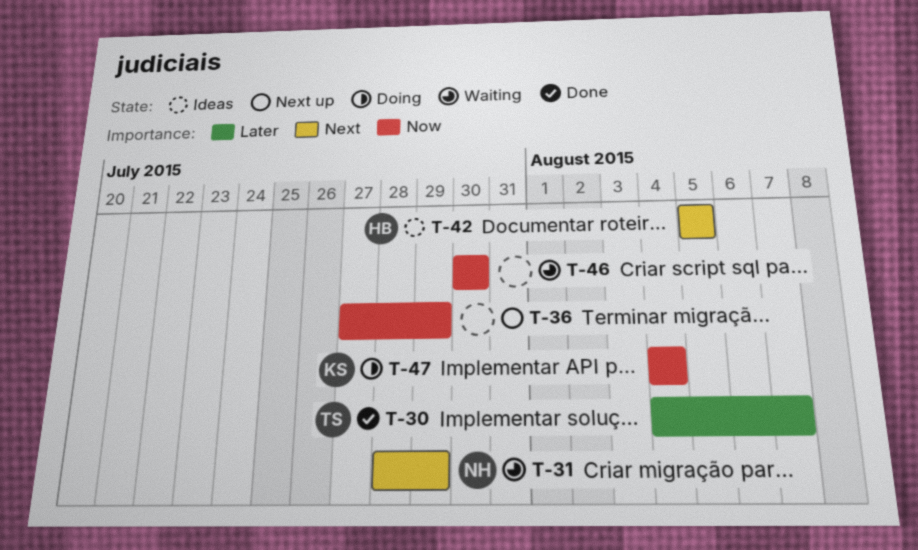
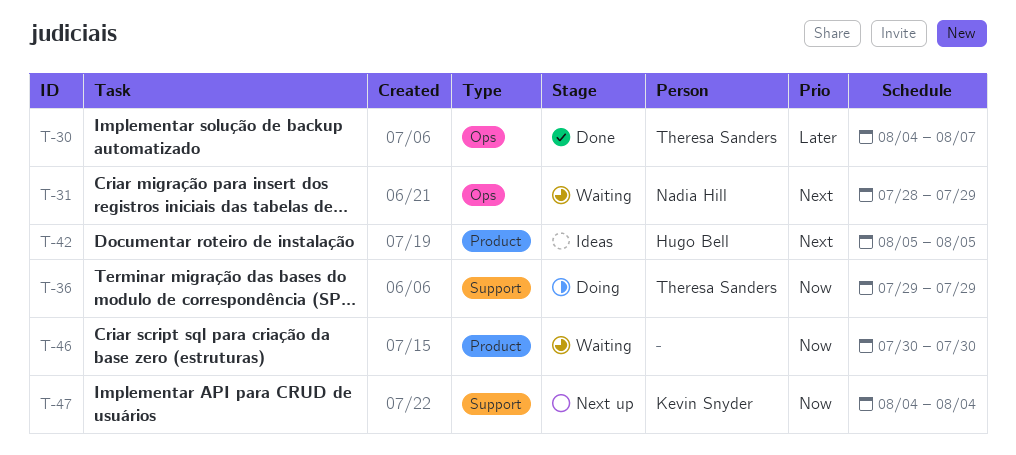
T-36, status: Next up -> Doing
T-36, owner: none -> Theresa Sanders
T-36, start: Jul 27 -> Jul 29
T-47, status: Doing -> Next up

